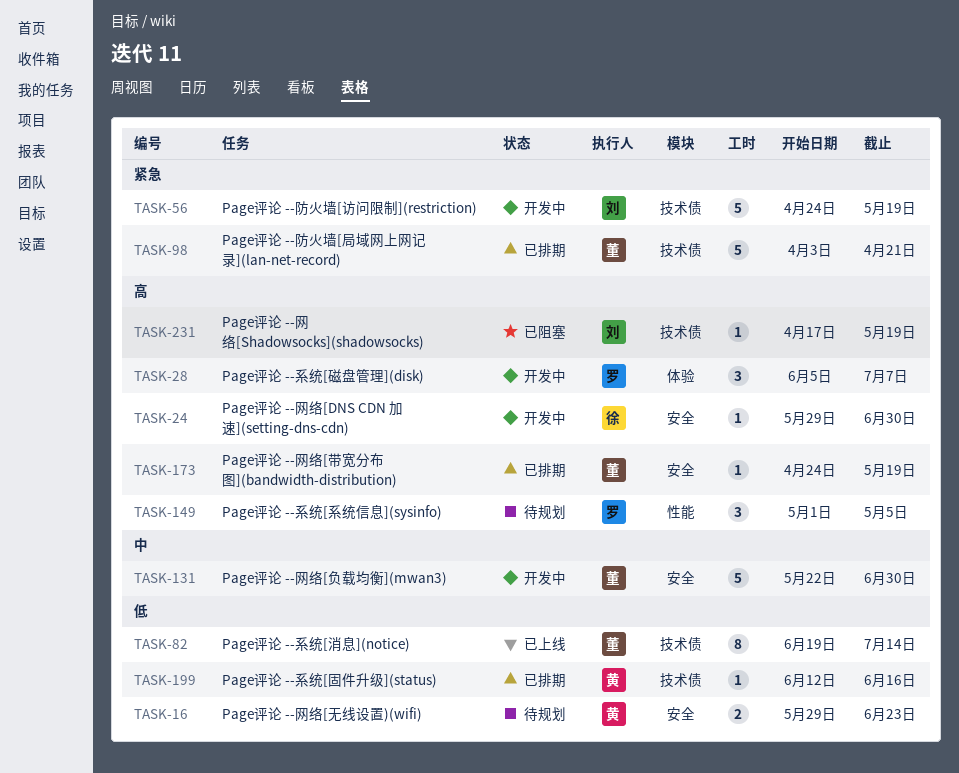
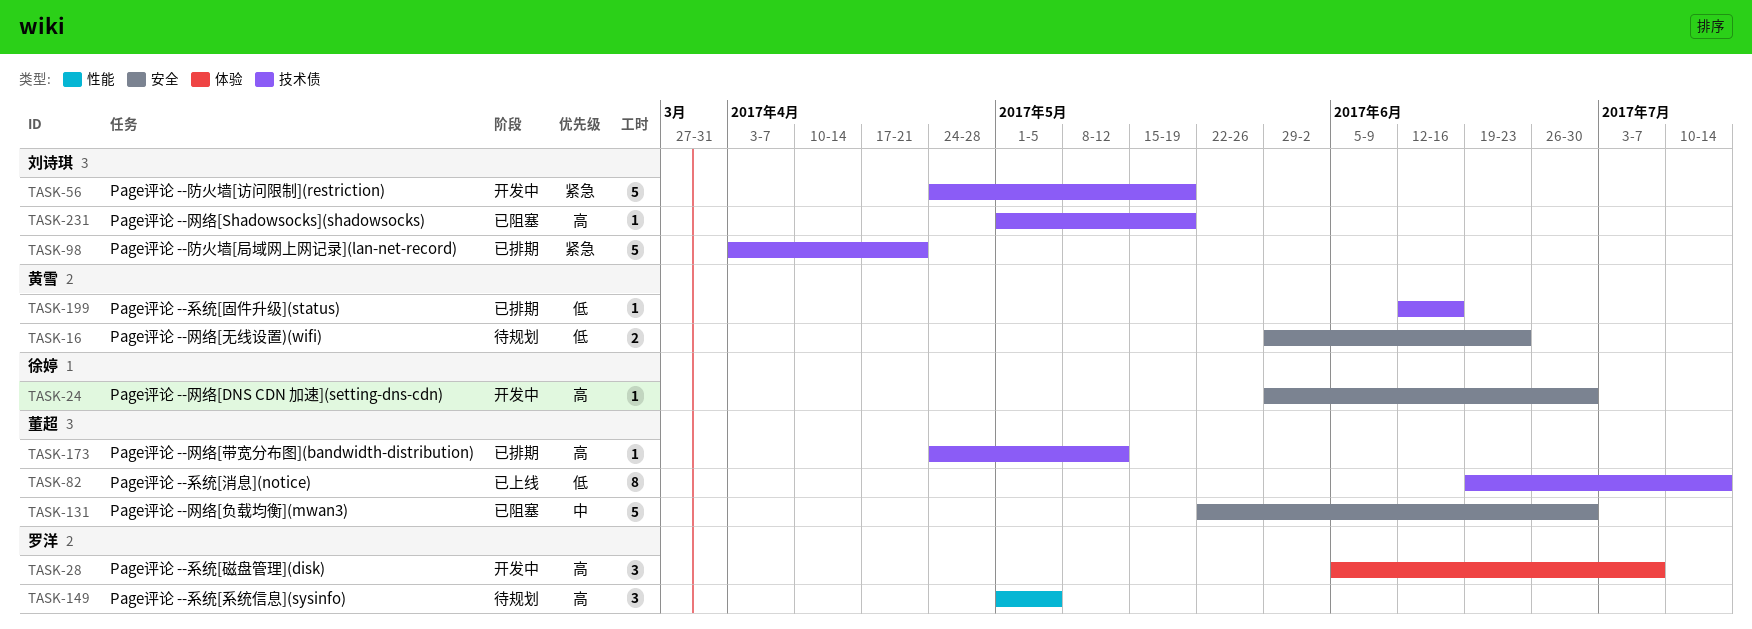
TASK-98, owner: 董超 -> 刘诗琪
TASK-131, status: 开发中 -> 已阻塞
TASK-173, label: 安全 -> 技术债
TASK-173, due: May 19 -> May 12
TASK-231, start: Apr 17 -> May 1

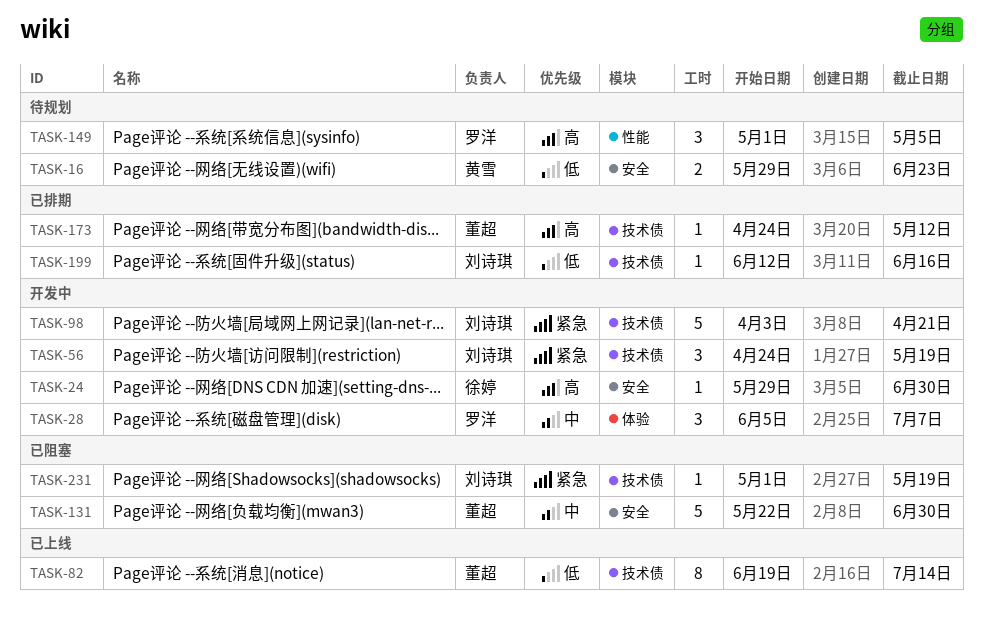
TASK-28, priority: 高 -> 中
TASK-56, estimate: 5 -> 3
TASK-98, status: 已排期 -> 开发中
TASK-199, owner: 黄雪 -> 刘诗琪
TASK-231, priority: 高 -> 紧急

